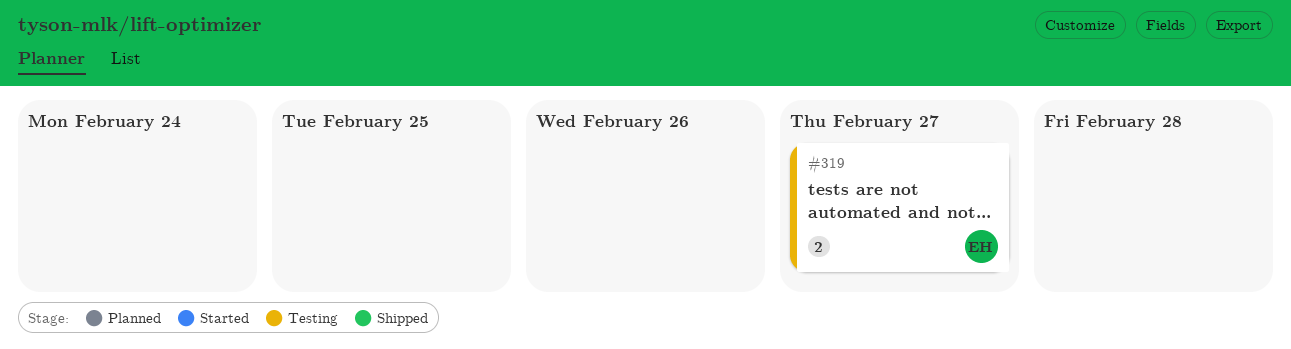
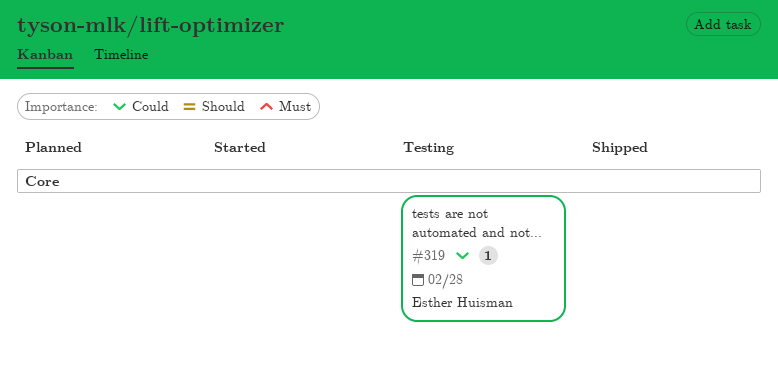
#319, estimate: 2 -> 1
#319, due: Feb 27 -> Feb 28

